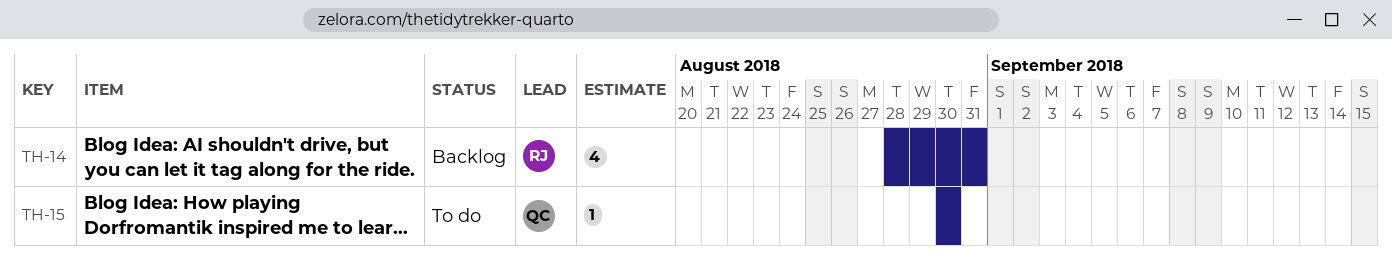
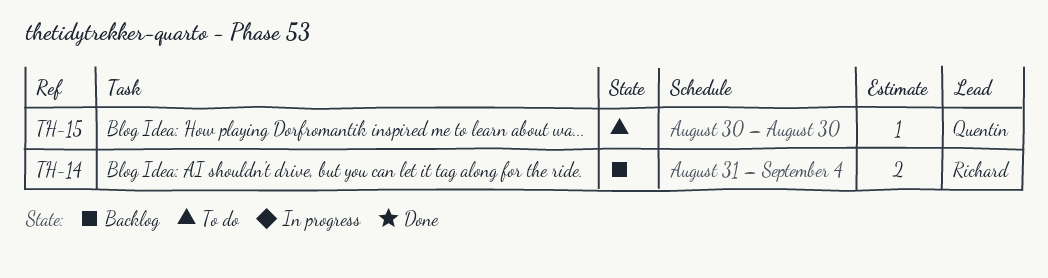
TH-14, estimate: 4 -> 2
TH-14, start: Aug 28 -> Aug 31
TH-14, due: Aug 31 -> Sep 4

